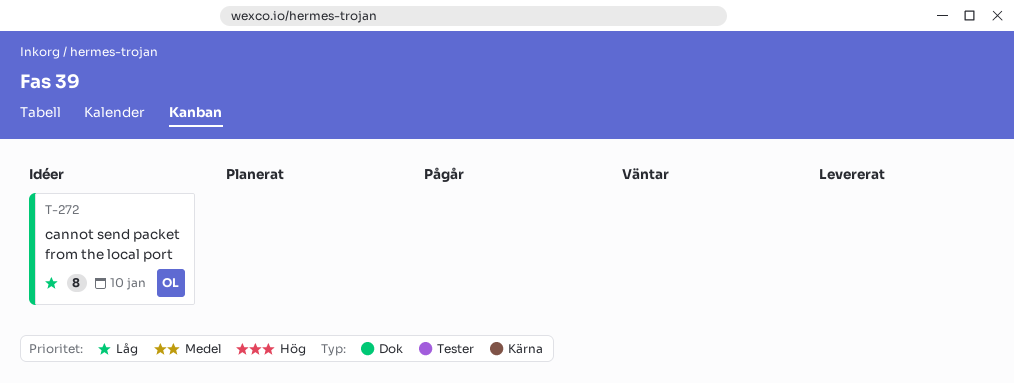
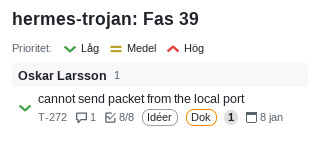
T-272, estimate: 8 -> 1
T-272, due: Jan 10 -> Jan 8

